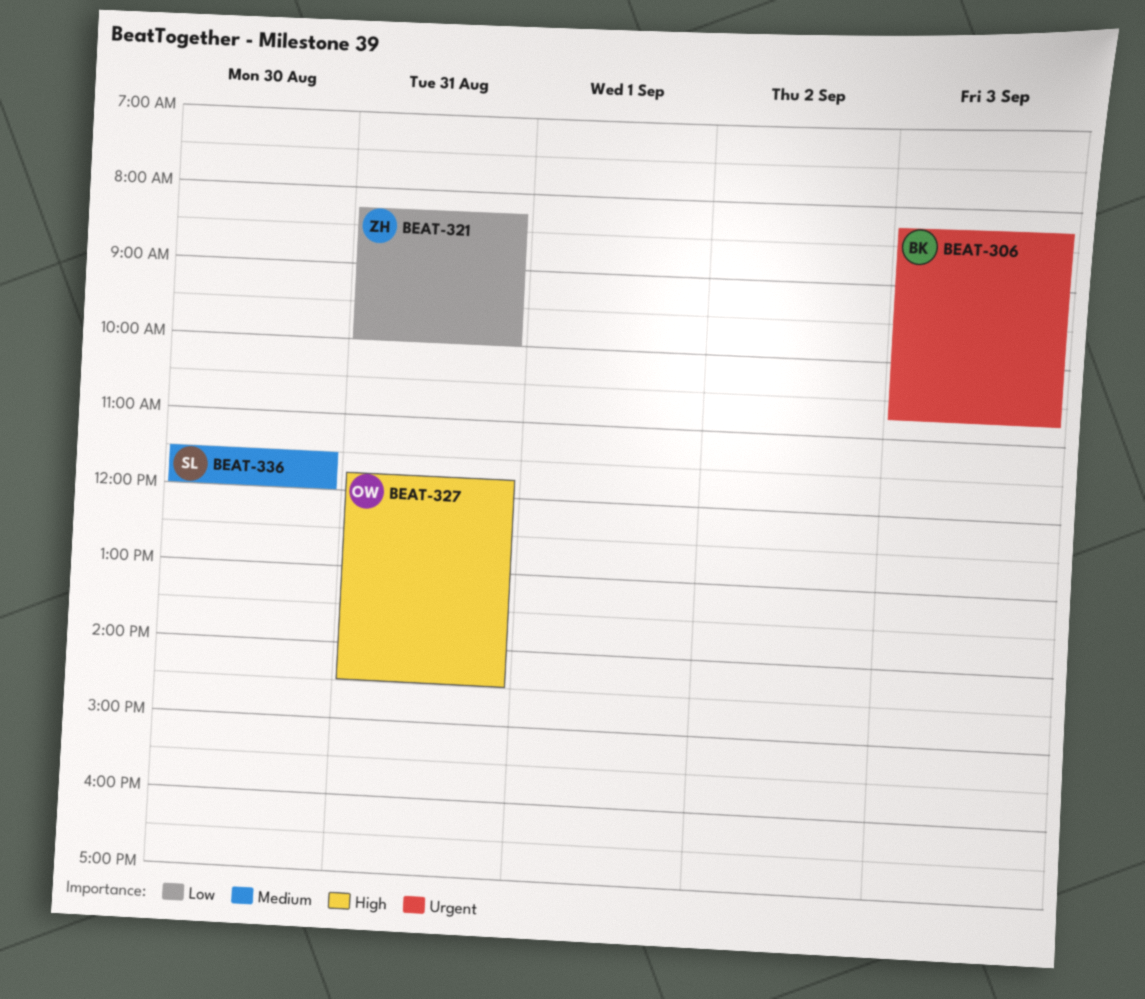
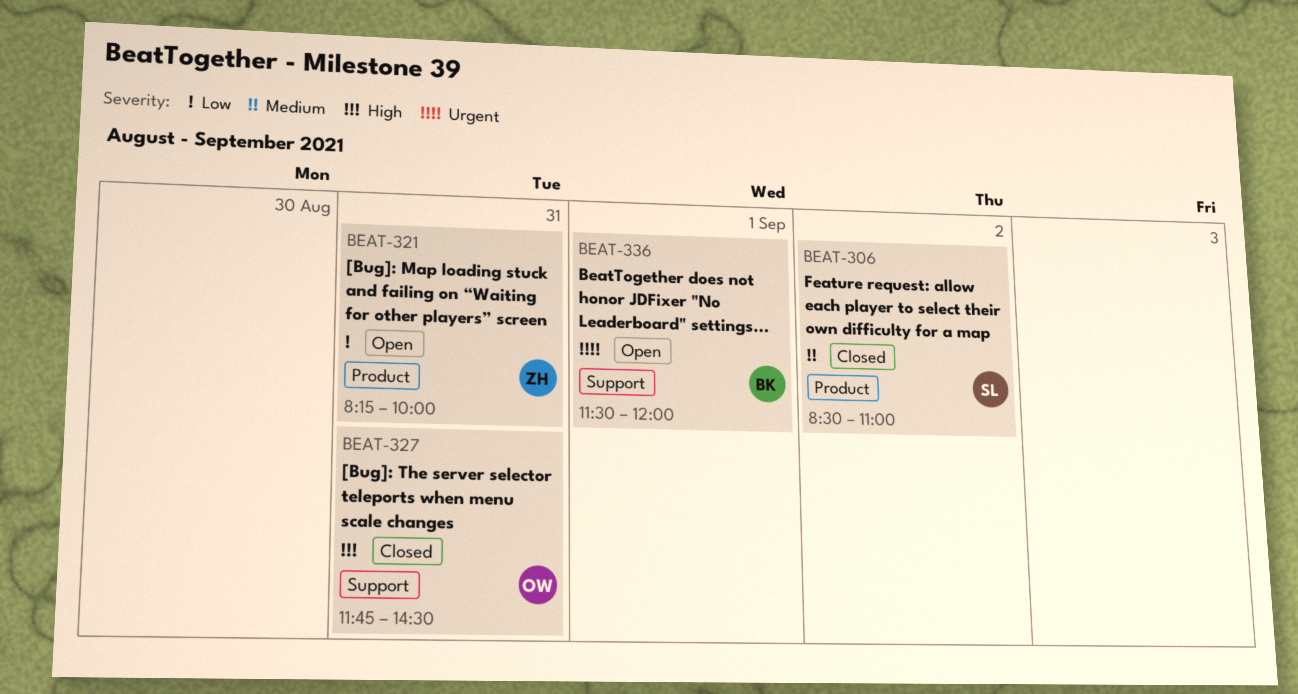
BEAT-306, owner: BK -> SL
BEAT-306, priority: Urgent -> Medium
BEAT-306, day: Sep 3 -> Sep 2
BEAT-306, begins: 08:15 -> 08:30
BEAT-306, ends: 10:45 -> 11:00
BEAT-336, owner: SL -> BK
BEAT-336, priority: Medium -> Urgent
BEAT-336, day: Aug 30 -> Sep 1

